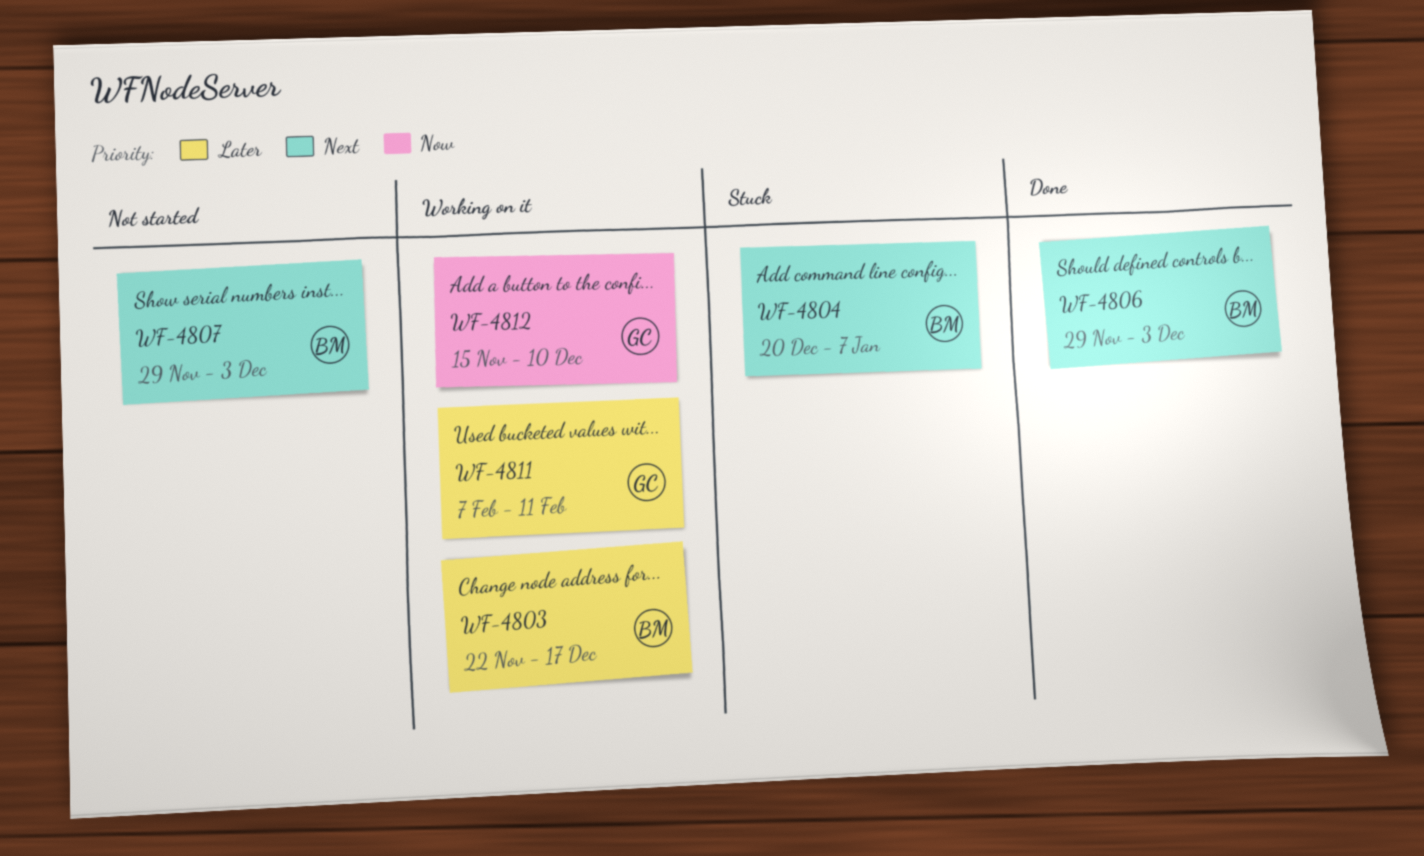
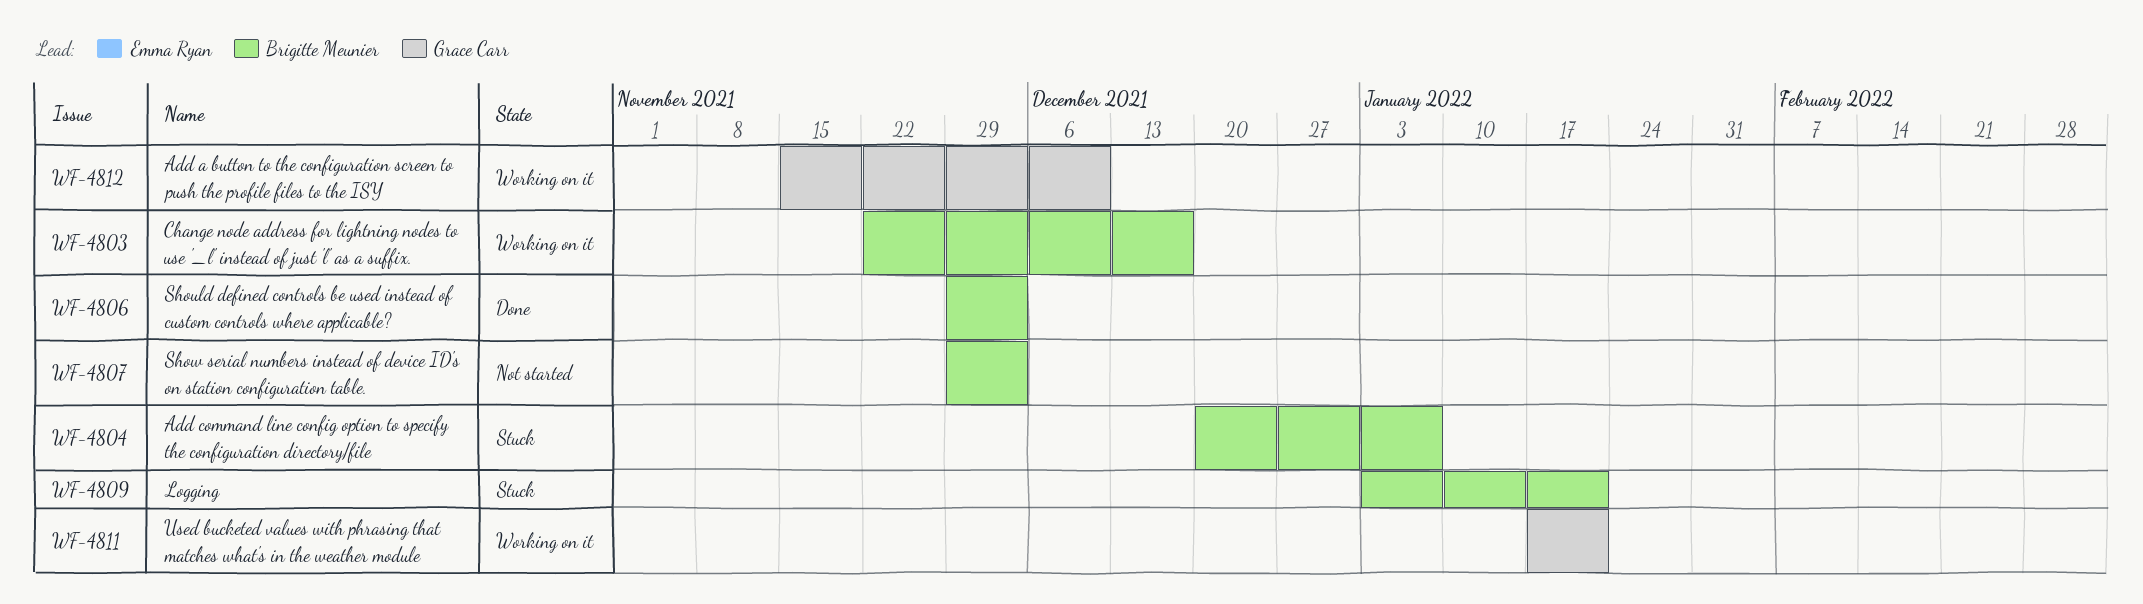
WF-4809: none -> present
WF-4811, start: Feb 7 -> Jan 17
WF-4811, due: Feb 11 -> Jan 21

